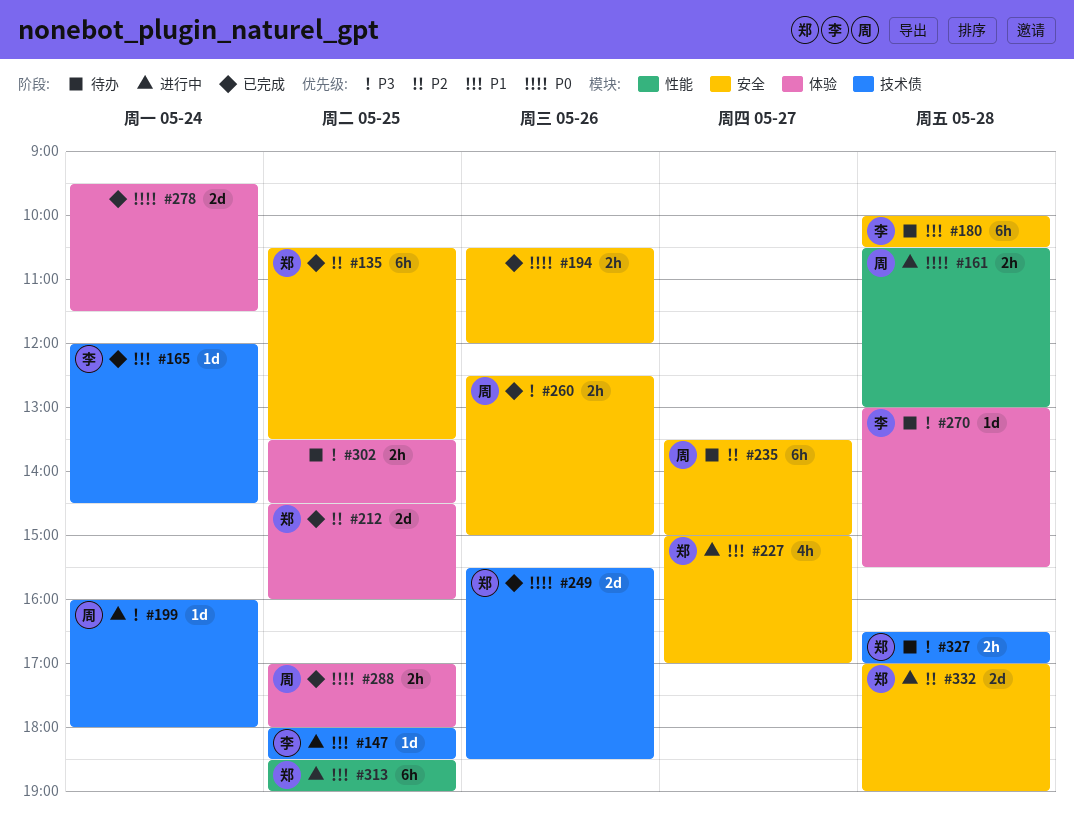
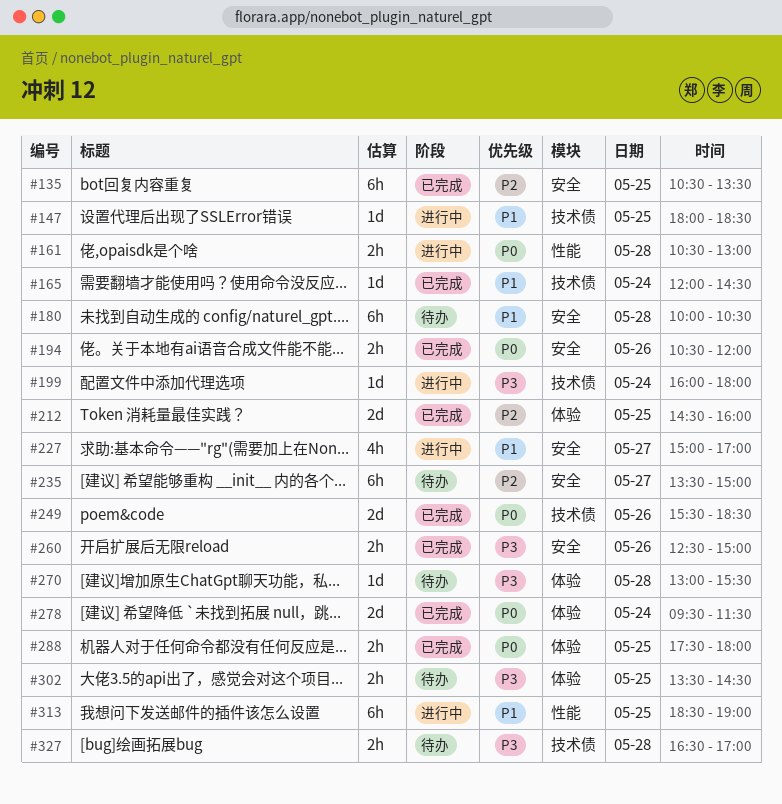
#288, begins: 17:00 -> 17:30
#332: present -> none

